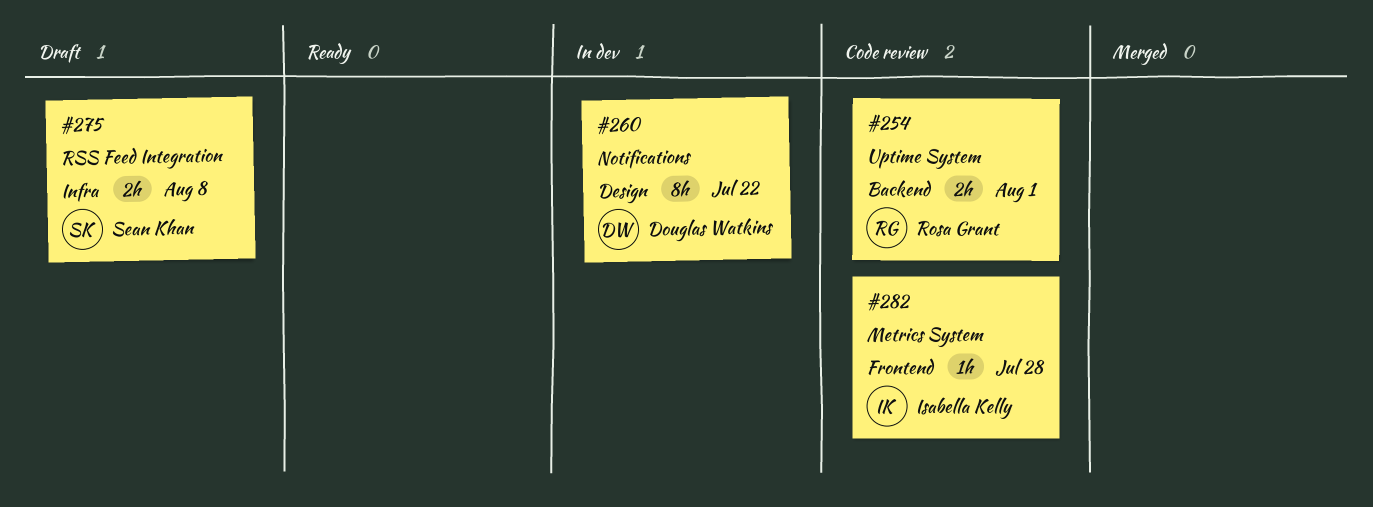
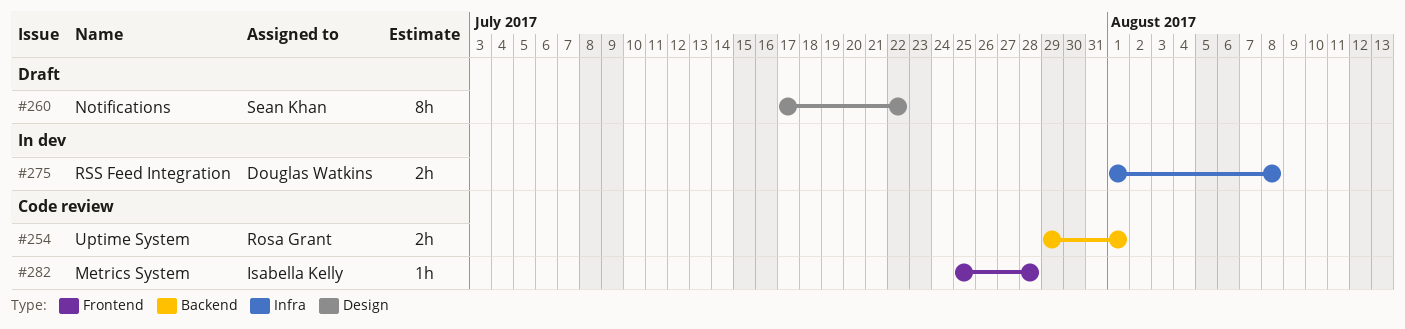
#260, status: In dev -> Draft
#260, owner: Douglas Watkins -> Sean Khan
#275, status: Draft -> In dev
#275, owner: Sean Khan -> Douglas Watkins

